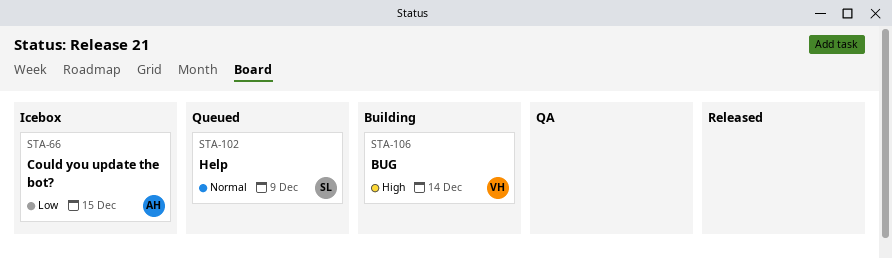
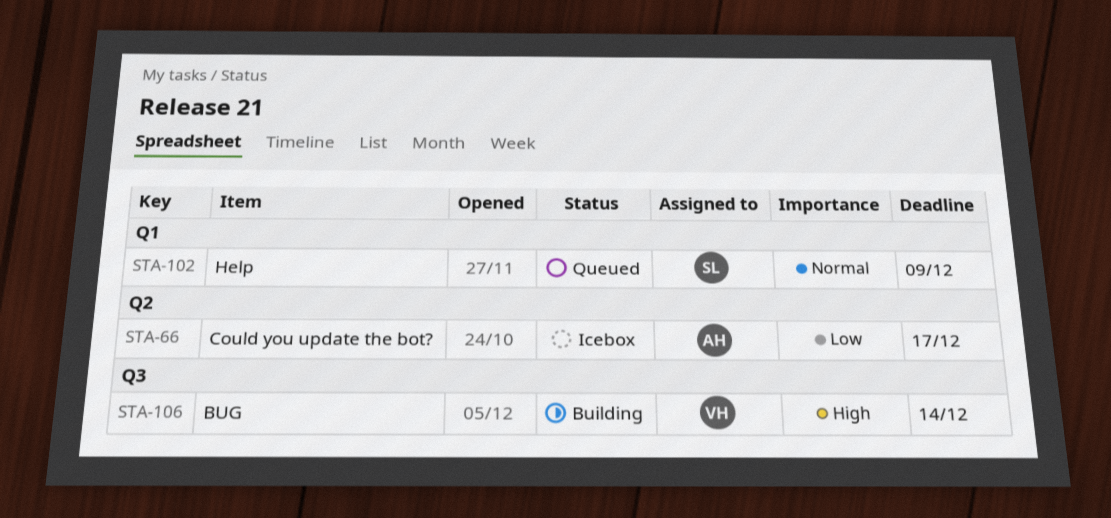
STA-66, due: Dec 15 -> Dec 17

